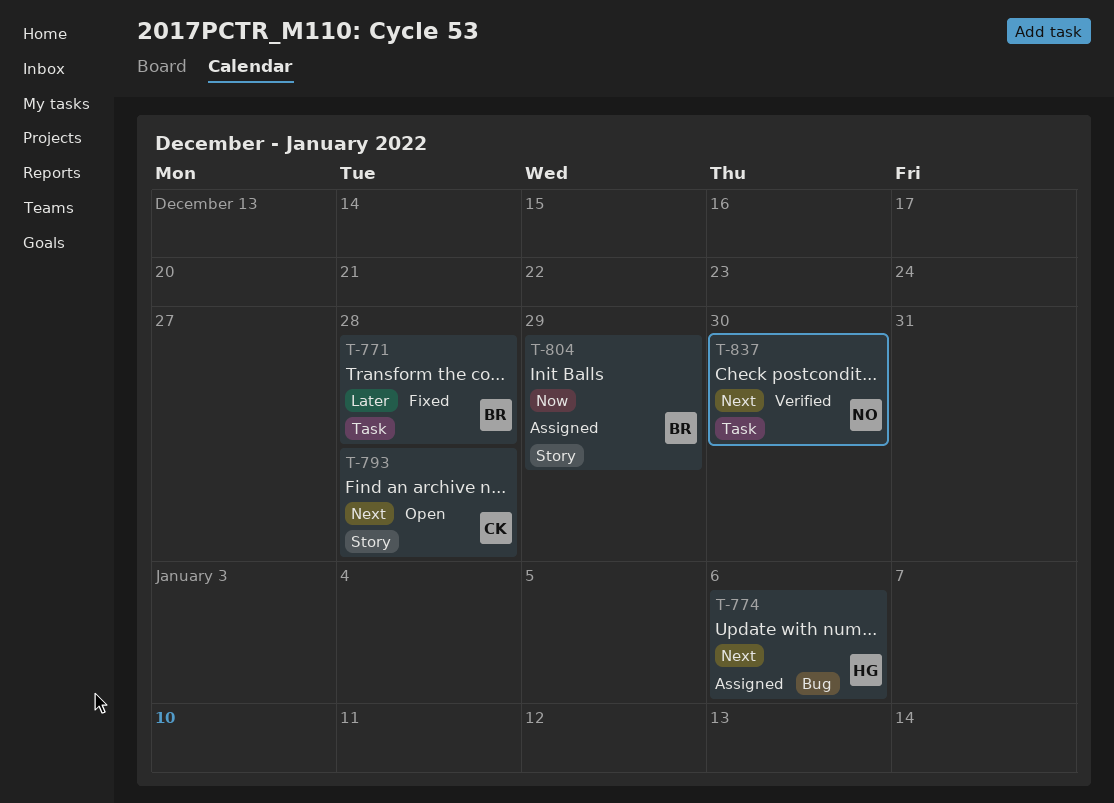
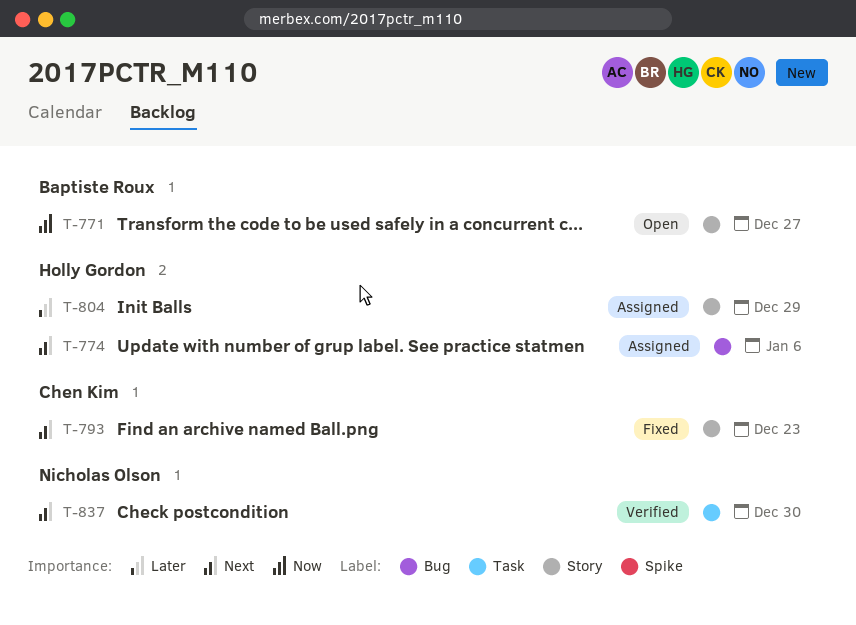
T-771, status: Fixed -> Open
T-771, priority: Later -> Now
T-771, label: Task -> Story
T-771, due: Dec 28 -> Dec 27
T-793, status: Open -> Fixed
T-793, due: Dec 28 -> Dec 23
T-804, owner: Baptiste Roux -> Holly Gordon
T-804, priority: Now -> Later

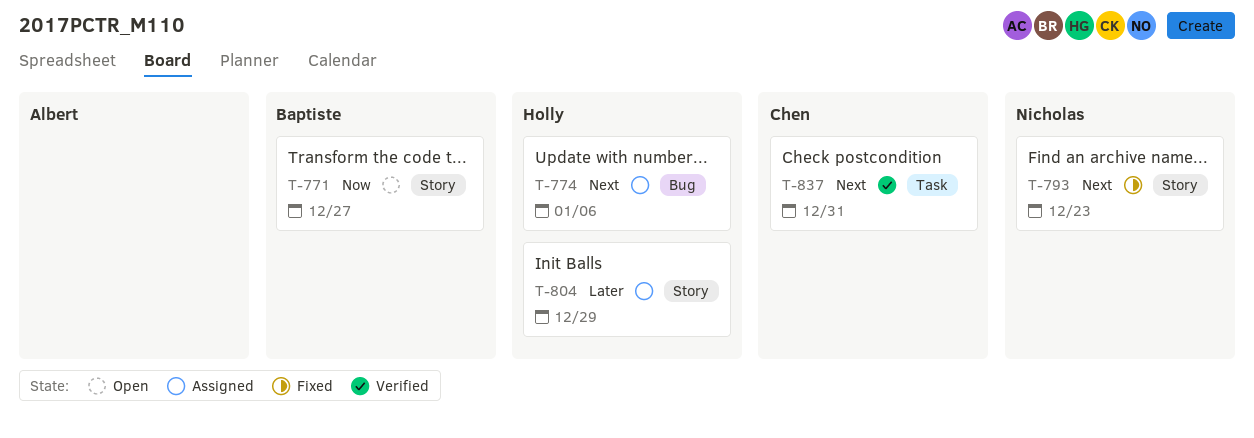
T-793, owner: Chen Kim -> Nicholas Olson
T-837, owner: Nicholas Olson -> Chen Kim
T-837, due: Dec 30 -> Dec 31

